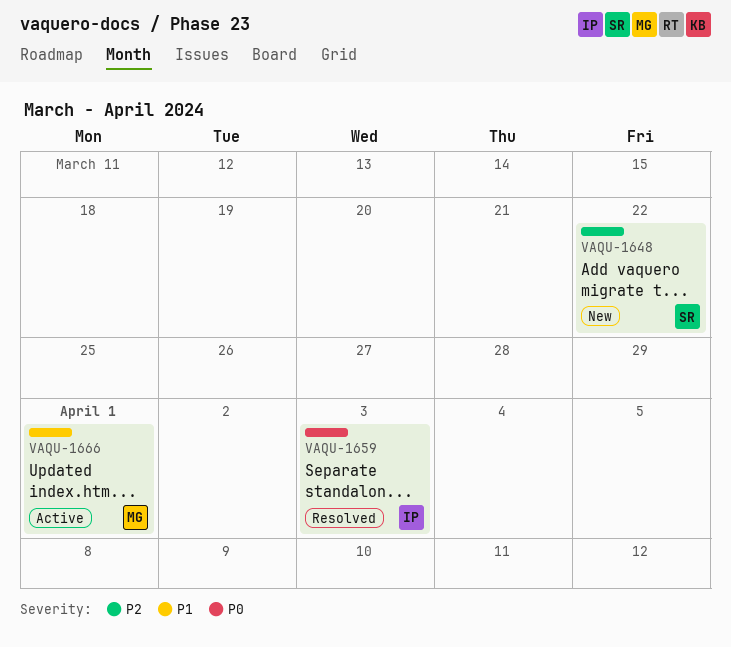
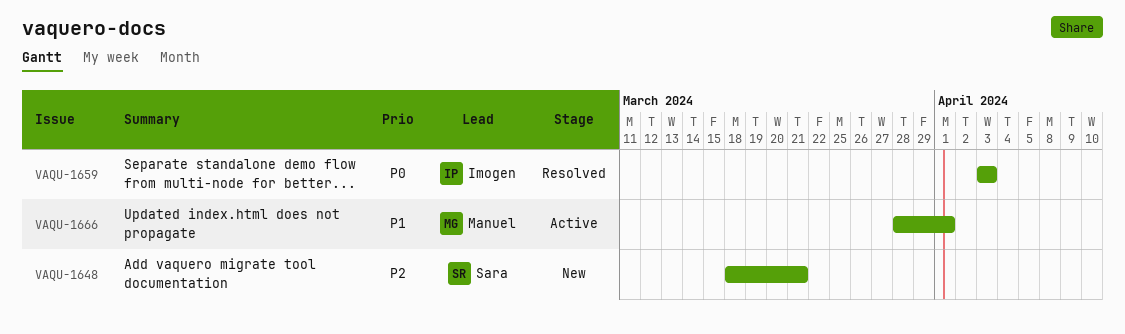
VAQU-1648, due: Mar 22 -> Mar 21

